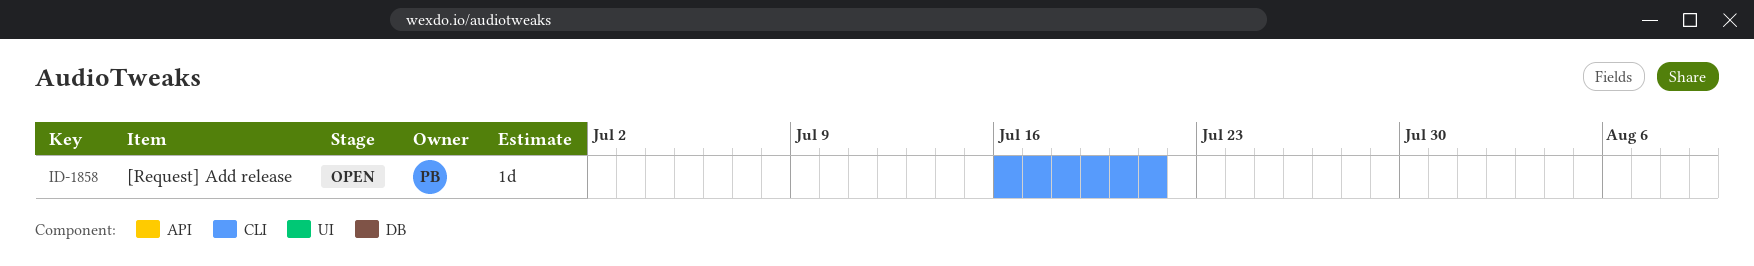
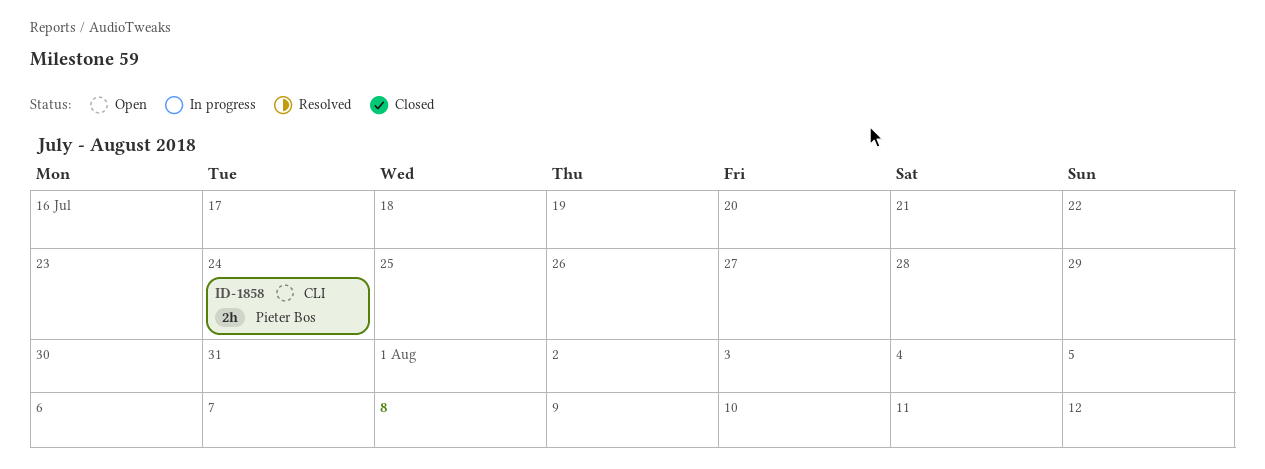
ID-1858, estimate: 1d -> 2h
ID-1858, due: Jul 21 -> Jul 24

